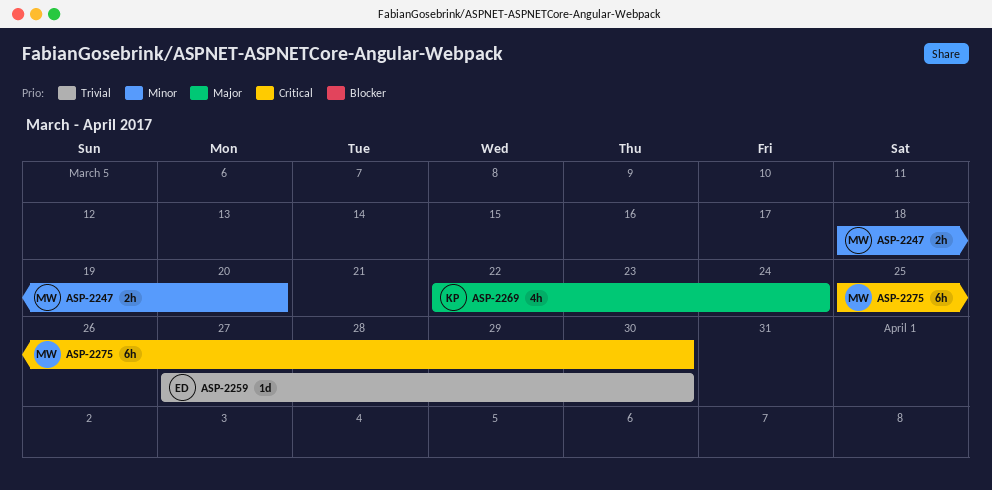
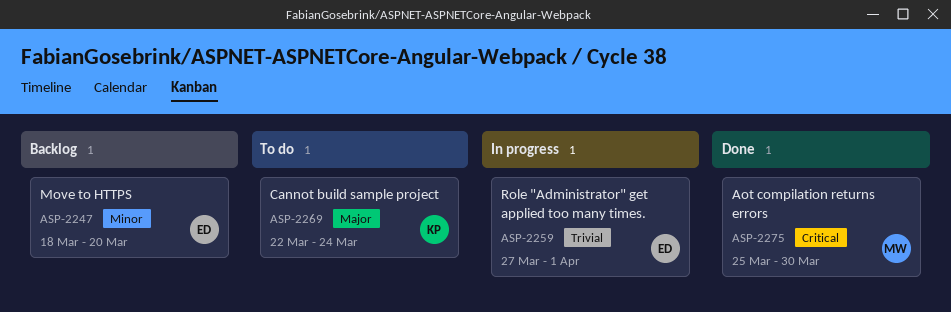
ASP-2247, owner: MW -> ED
ASP-2259, due: Mar 30 -> Apr 1

